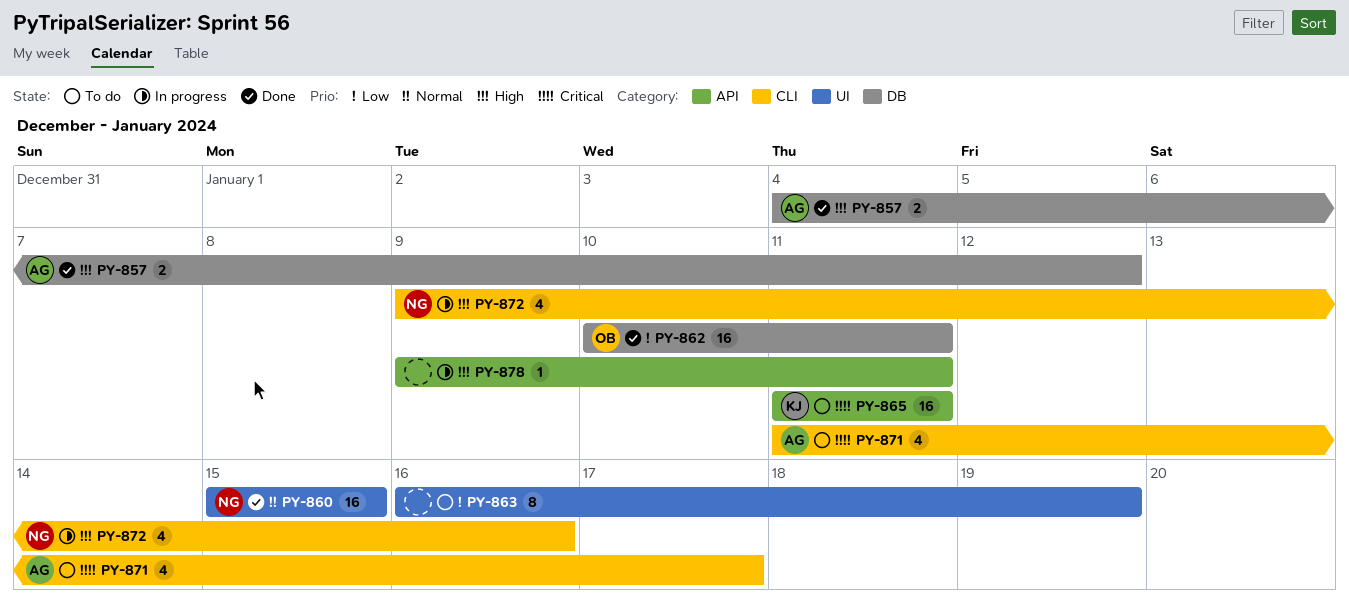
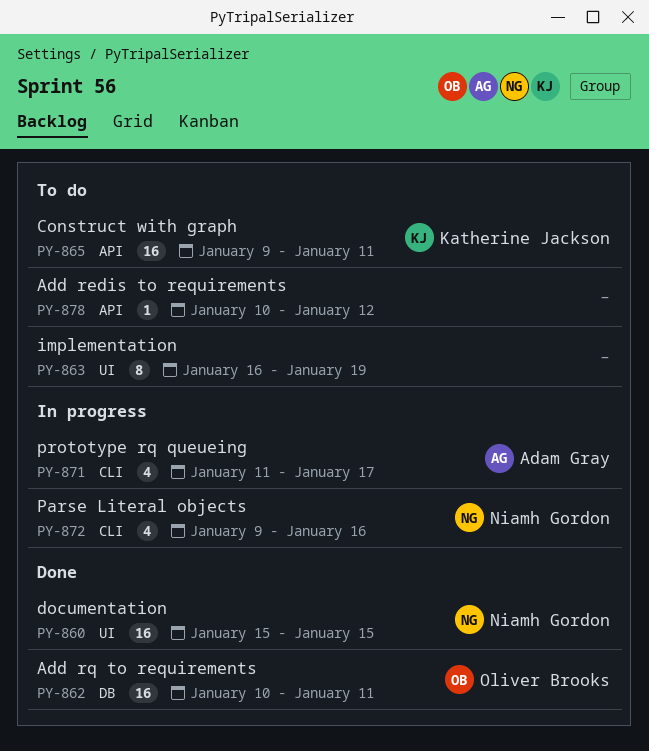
PY-857: present -> none
PY-865, start: Jan 11 -> Jan 9
PY-871, status: To do -> In progress
PY-878, status: In progress -> To do
PY-878, start: Jan 9 -> Jan 10
PY-878, due: Jan 11 -> Jan 12

